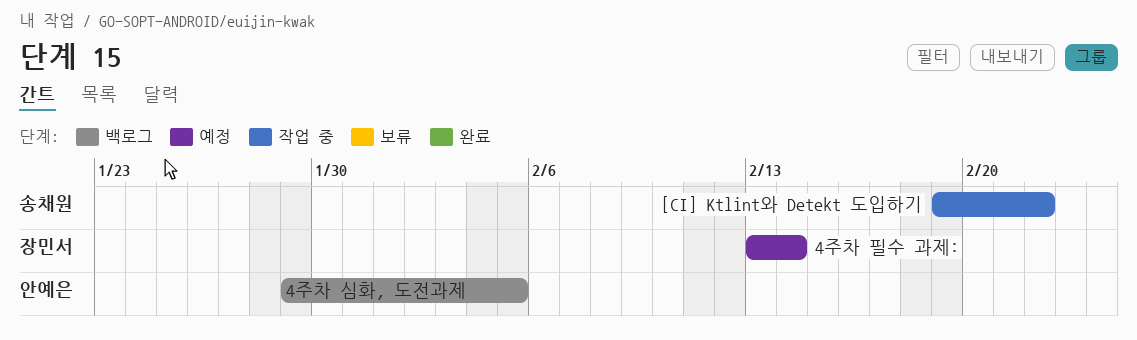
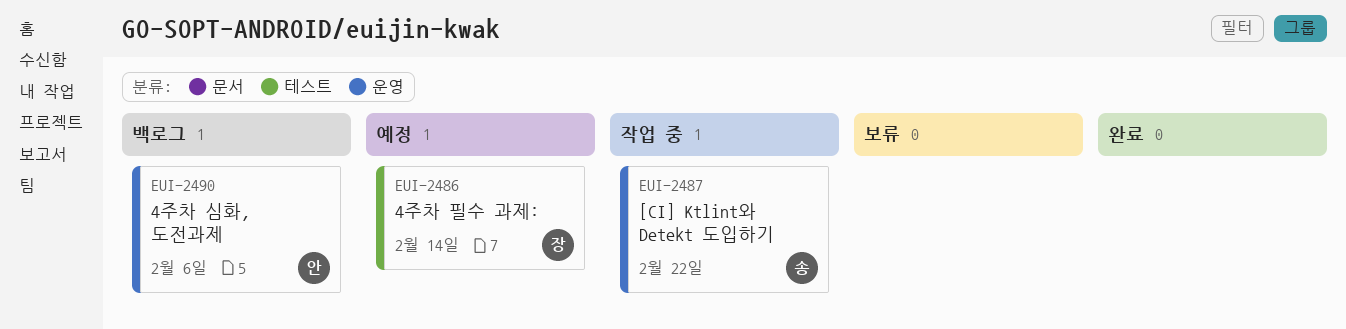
4주차 심화, 도전과제, due: Feb 5 -> Feb 6

